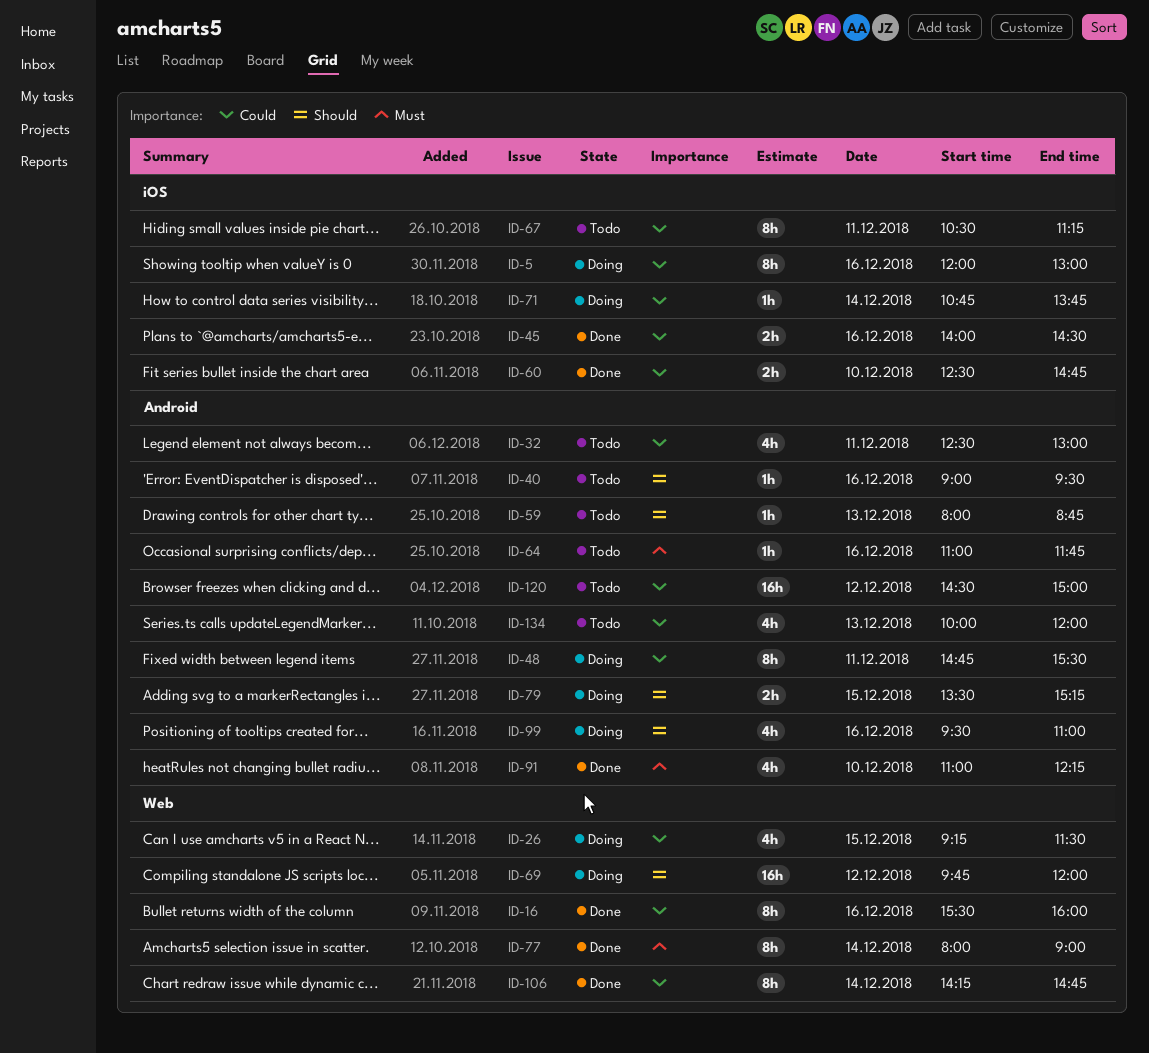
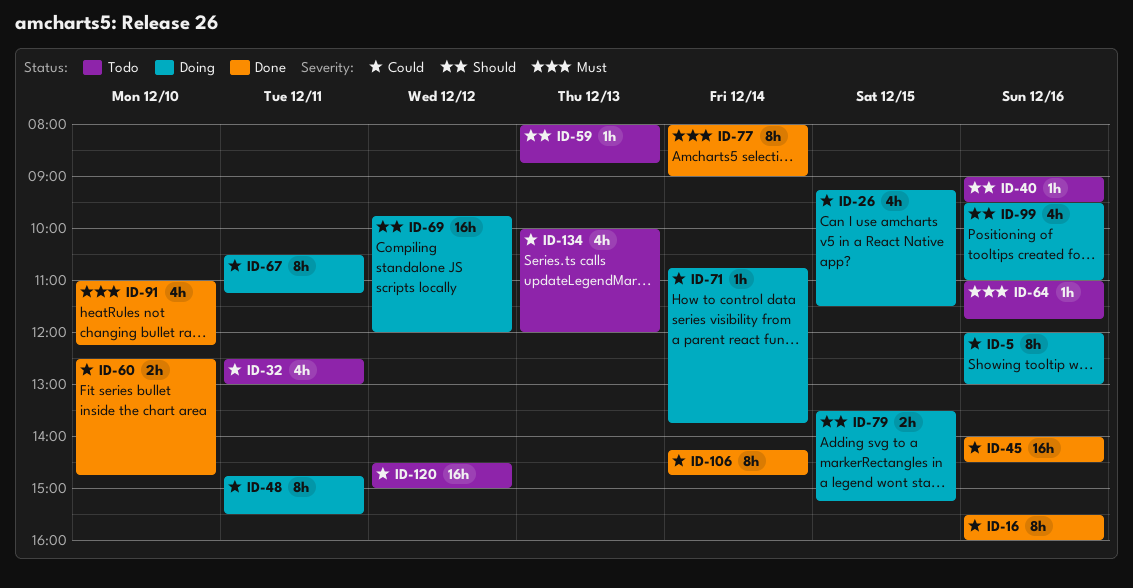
ID-45, estimate: 2h -> 16h
ID-67, status: Todo -> Doing

